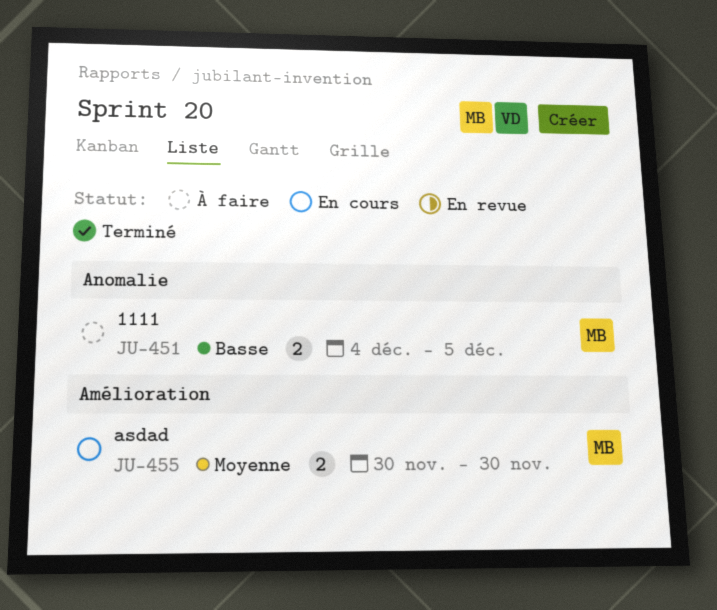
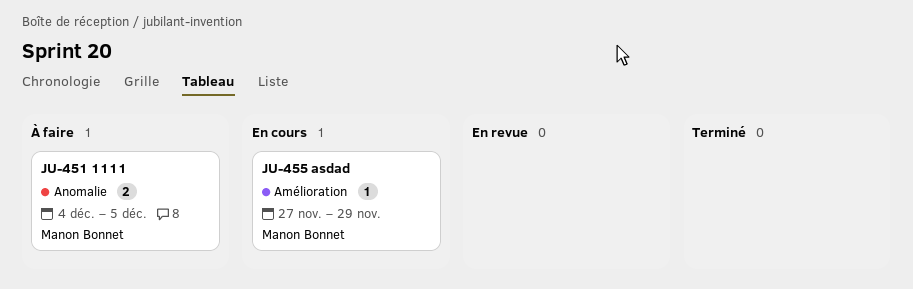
JU-455, estimate: 2 -> 1
JU-455, start: Nov 30 -> Nov 27
JU-455, due: Nov 30 -> Nov 29

